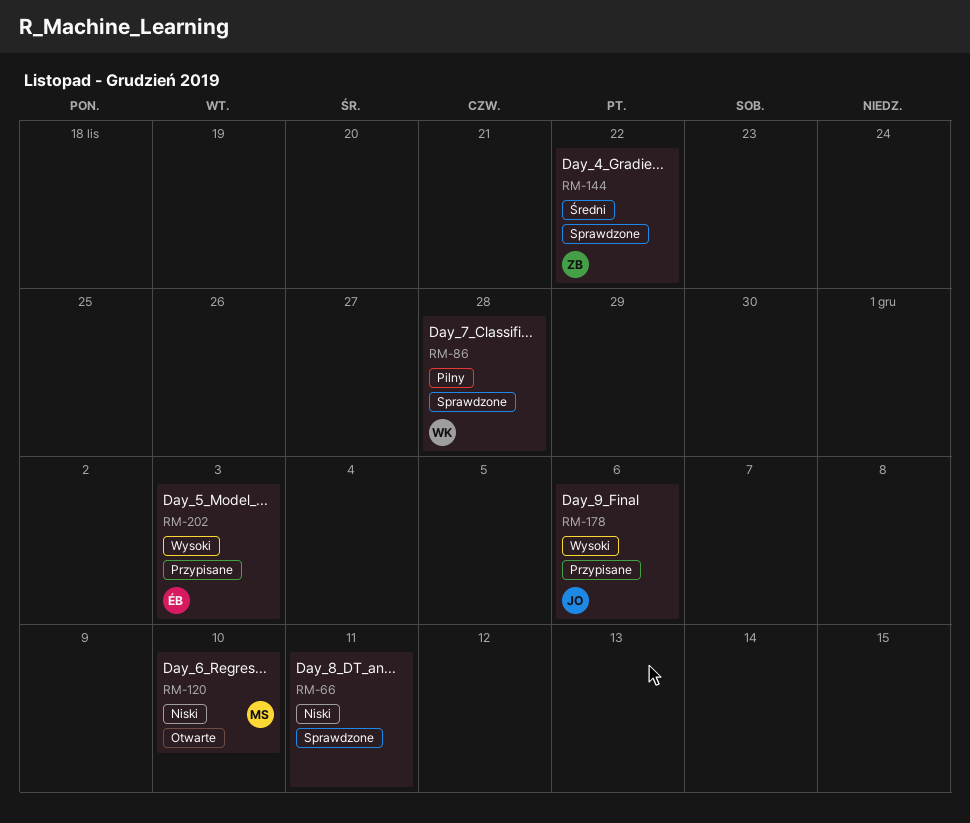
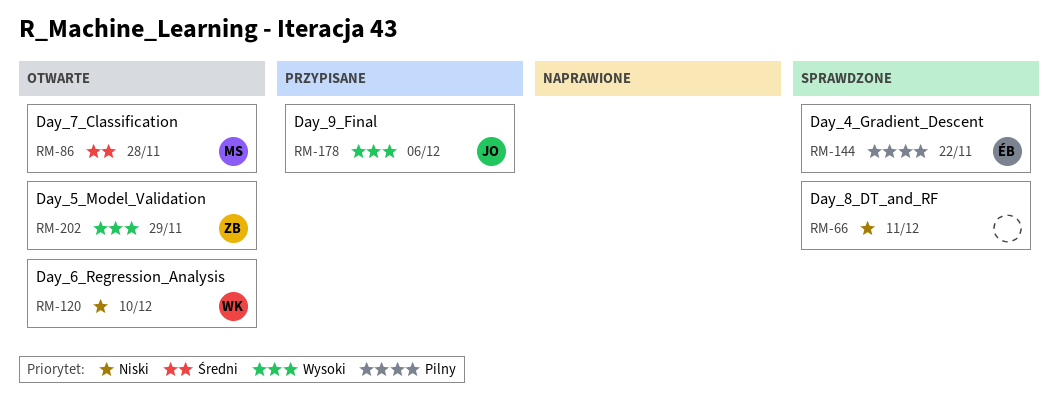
RM-86, status: Sprawdzone -> Otwarte
RM-86, owner: WK -> MS
RM-86, priority: Pilny -> Średni
RM-120, owner: MS -> WK
RM-144, owner: ZB -> ÉB
RM-144, priority: Średni -> Pilny
RM-202, status: Przypisane -> Otwarte
RM-202, owner: ÉB -> ZB
RM-202, due: Dec 3 -> Nov 29

